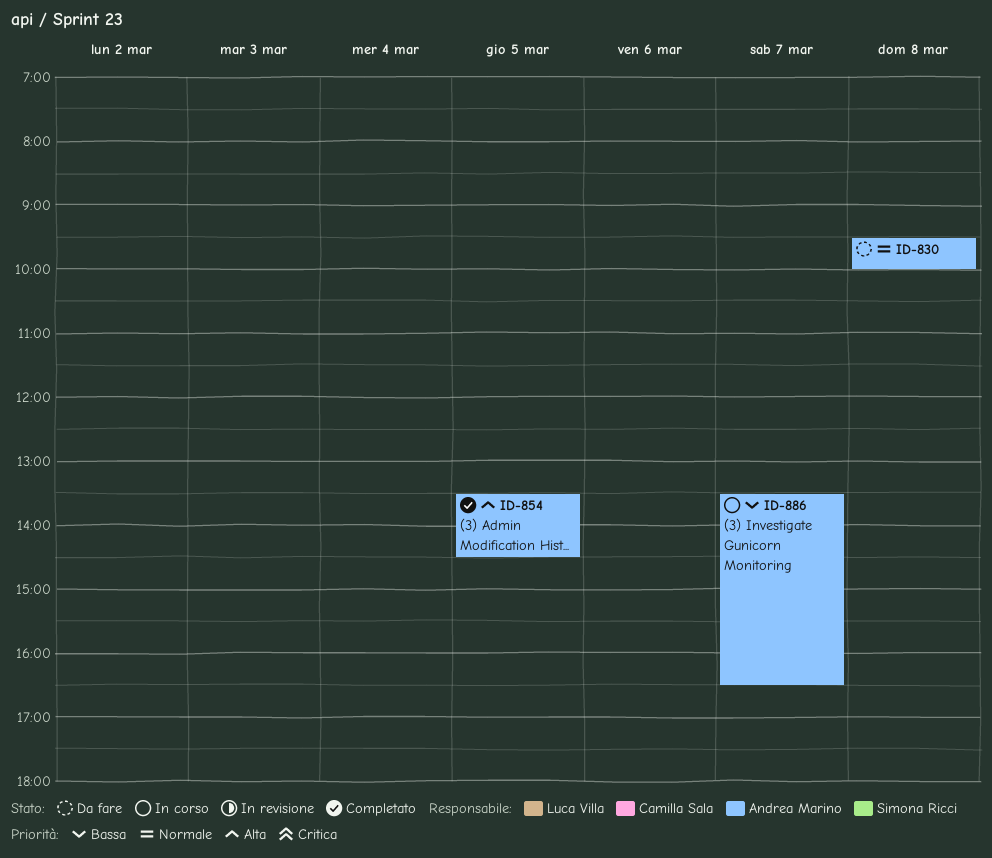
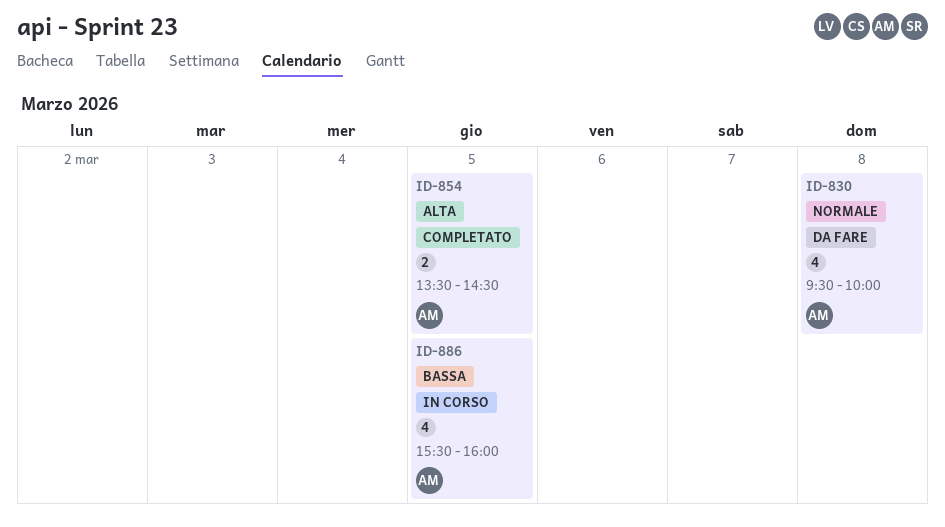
ID-886, day: Mar 7 -> Mar 5
ID-886, begins: 13:30 -> 15:30
ID-886, ends: 16:30 -> 16:00

